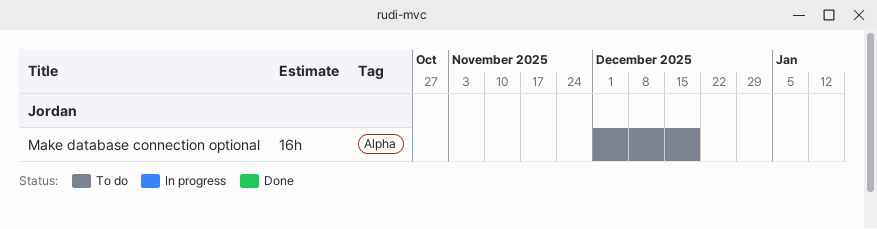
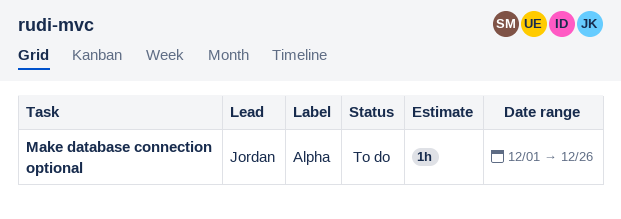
Make database connection optional, estimate: 16h -> 1h
Make database connection optional, due: Dec 19 -> Dec 26

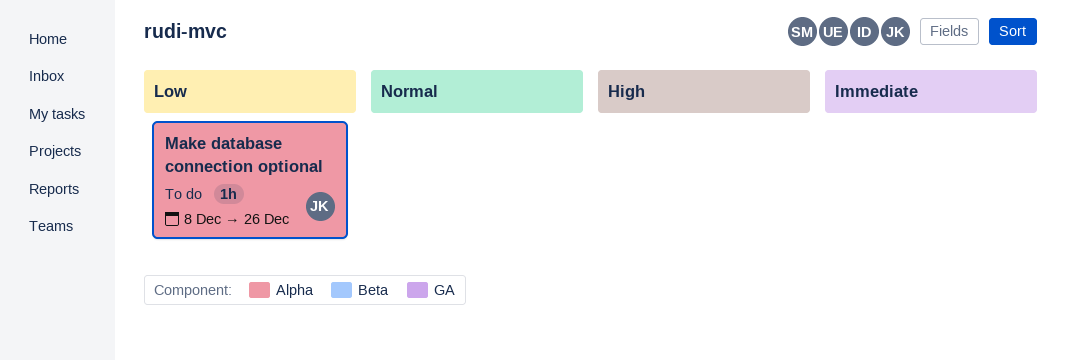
Make database connection optional, start: Dec 1 -> Dec 8

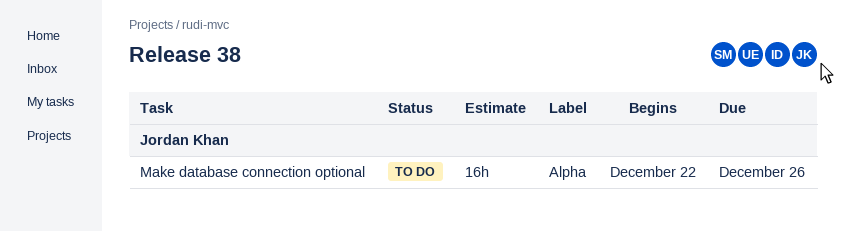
Make database connection optional, estimate: 1h -> 16h
Make database connection optional, start: Dec 8 -> Dec 22

